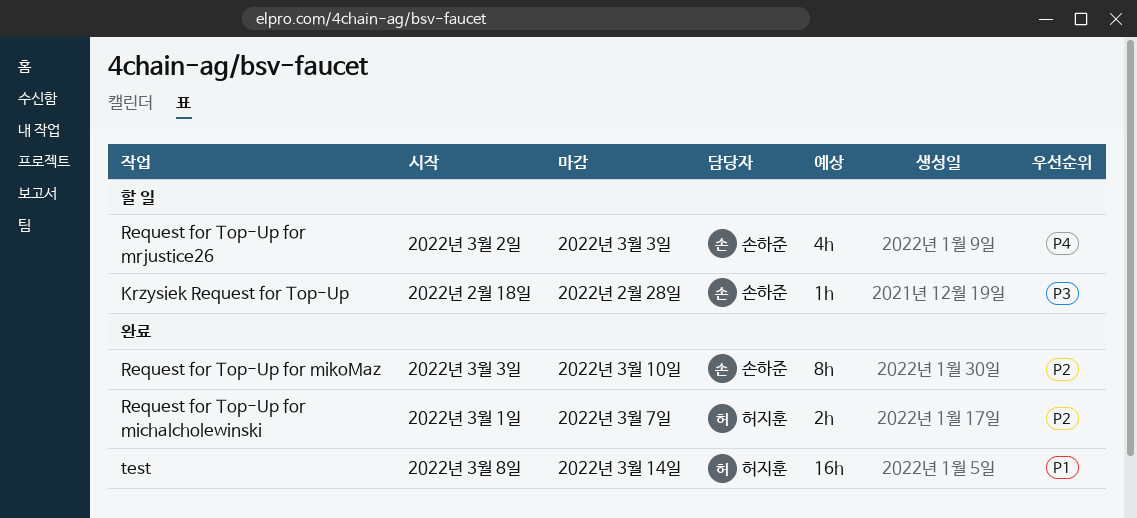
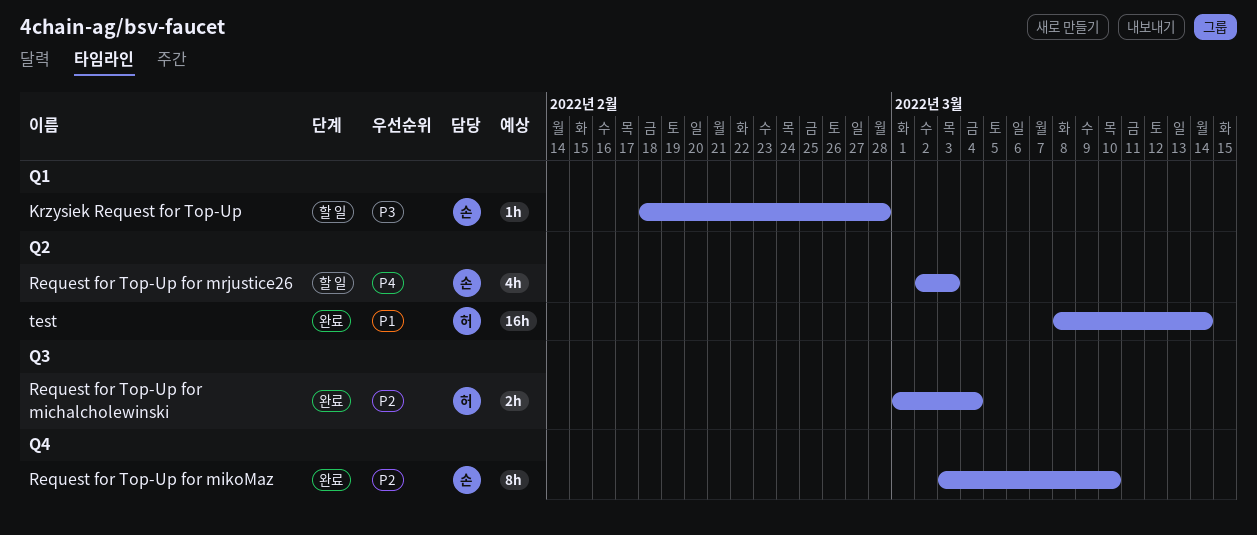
Request for Top-Up for michalcholewinski, due: Mar 7 -> Mar 4

